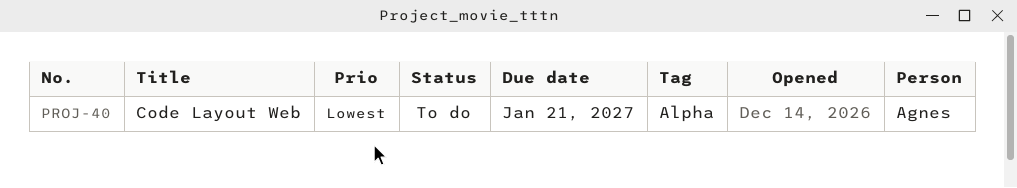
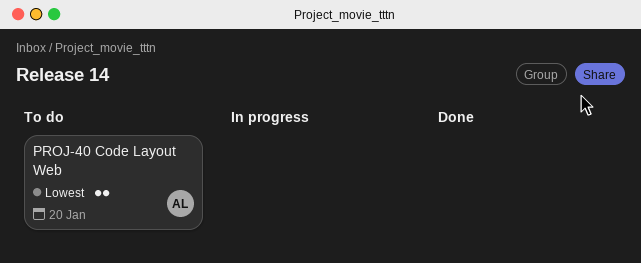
PROJ-40, due: Jan 21 -> Jan 20

